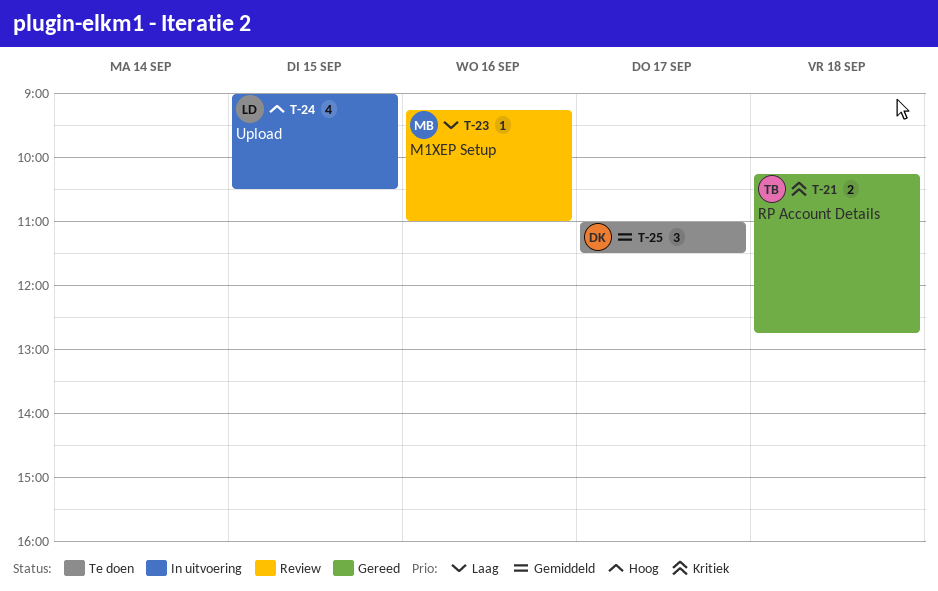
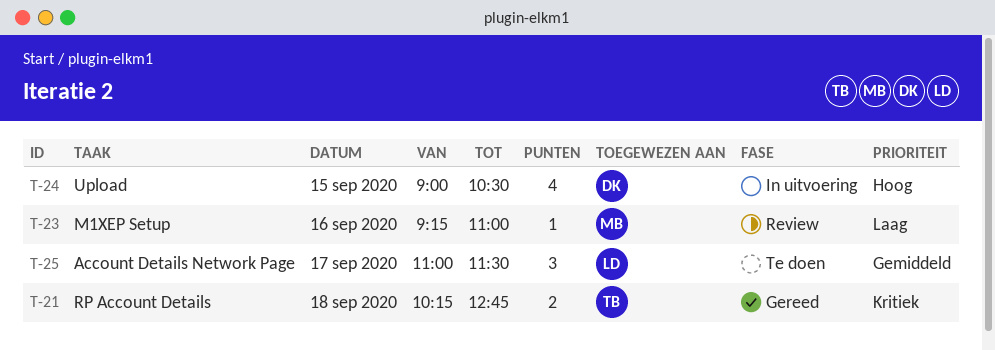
T-24, owner: LD -> DK
T-25, owner: DK -> LD

